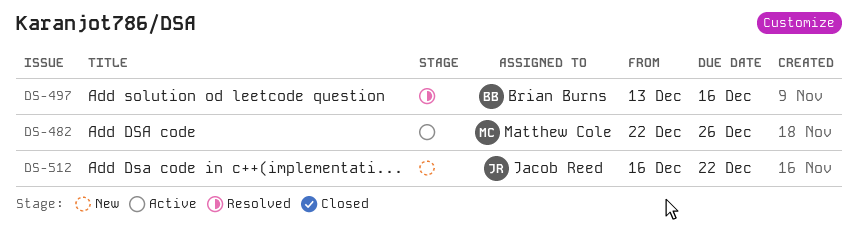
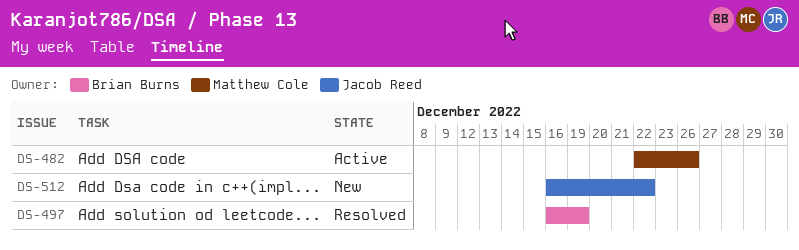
DS-497, start: Dec 13 -> Dec 16
DS-497, due: Dec 16 -> Dec 19

